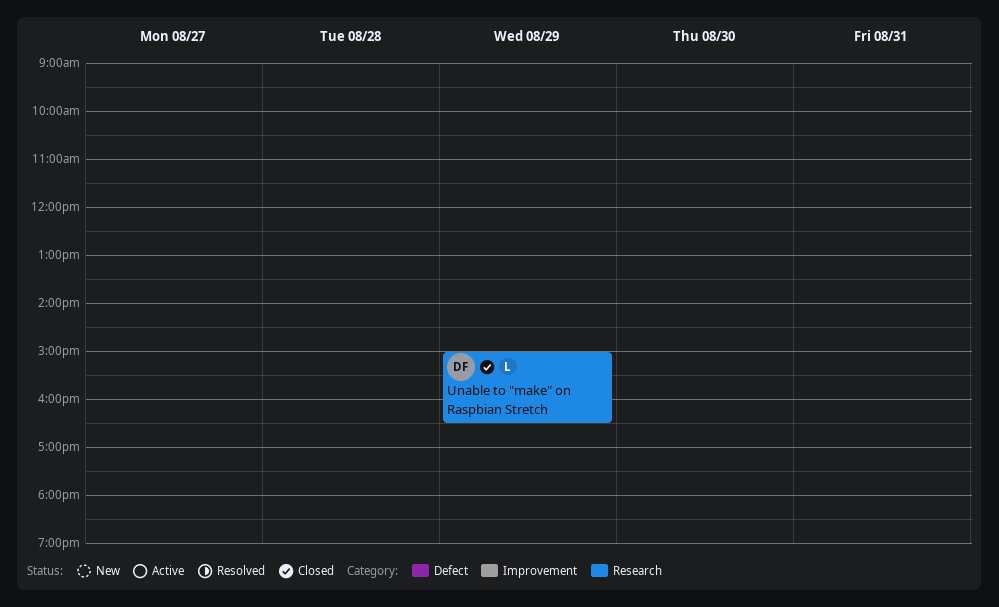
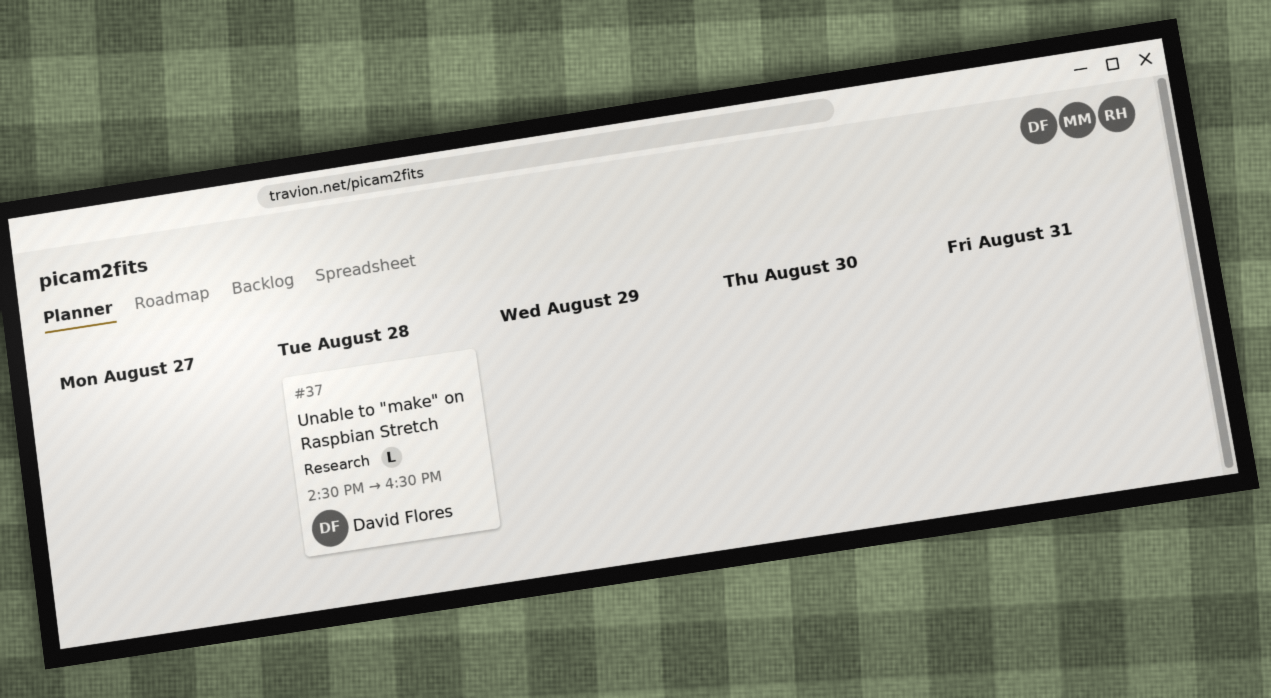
Unable to "make" on Raspbian Stretch, day: Aug 29 -> Aug 28
Unable to "make" on Raspbian Stretch, begins: 15:00 -> 14:30

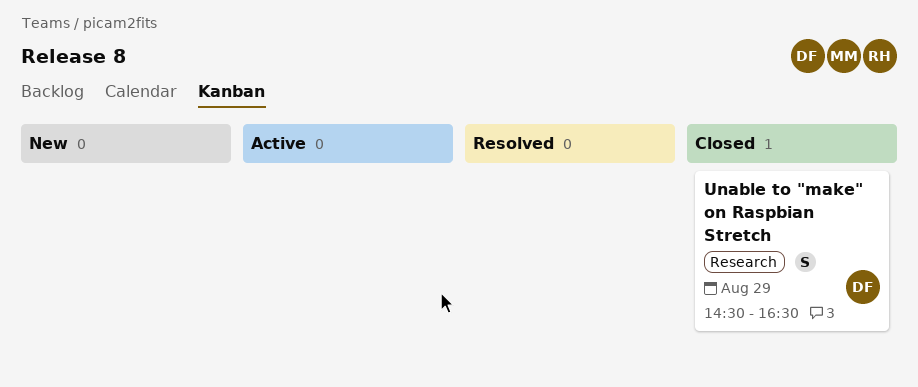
Unable to "make" on Raspbian Stretch, estimate: L -> S
Unable to "make" on Raspbian Stretch, day: Aug 28 -> Aug 29

